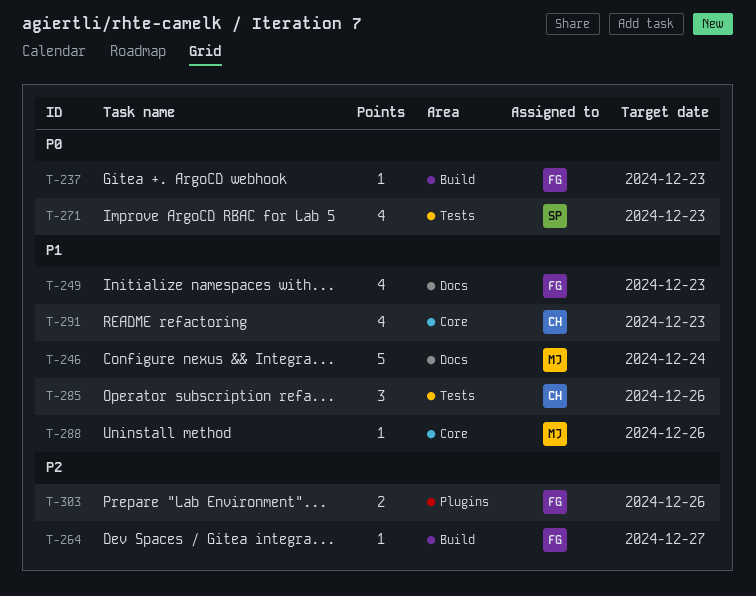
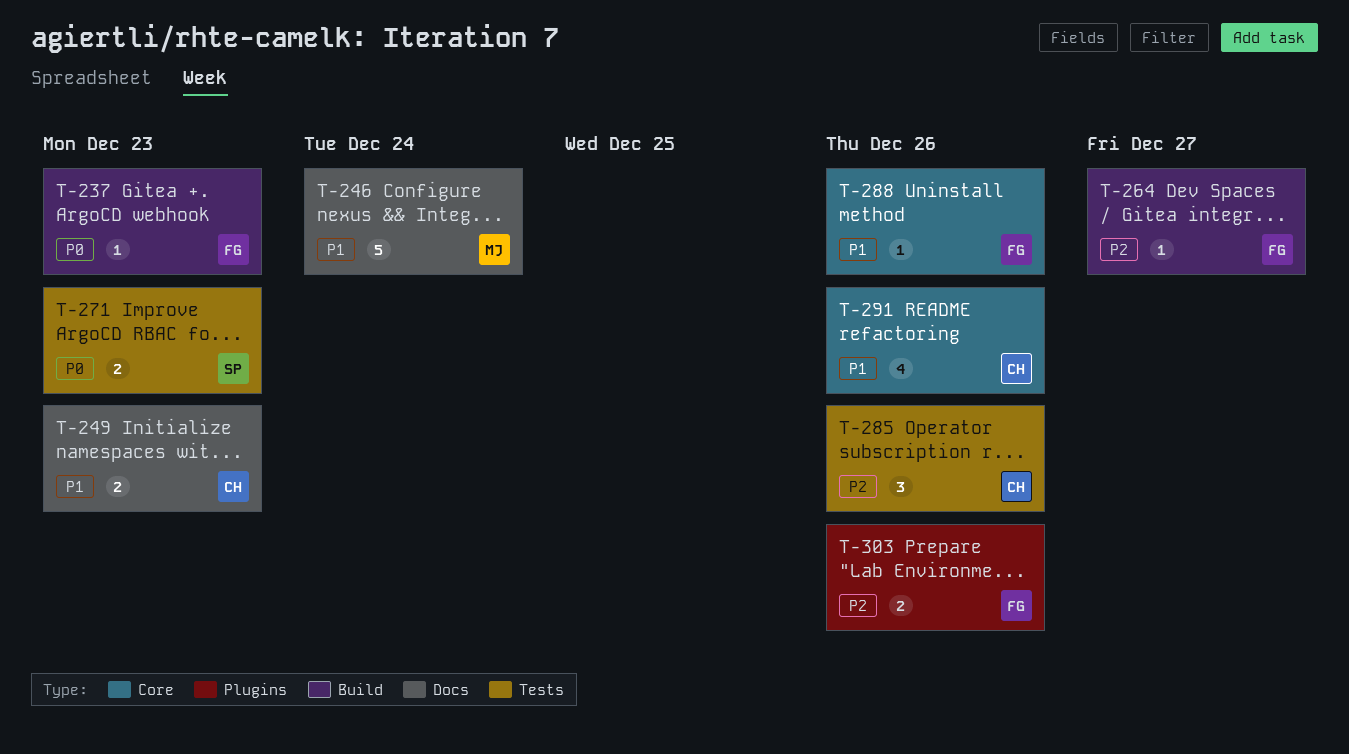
T-249, owner: FG -> CH
T-249, estimate: 4 -> 2
T-271, estimate: 4 -> 2
T-285, priority: P1 -> P2
T-288, owner: MJ -> FG
T-291, due: Dec 23 -> Dec 26

